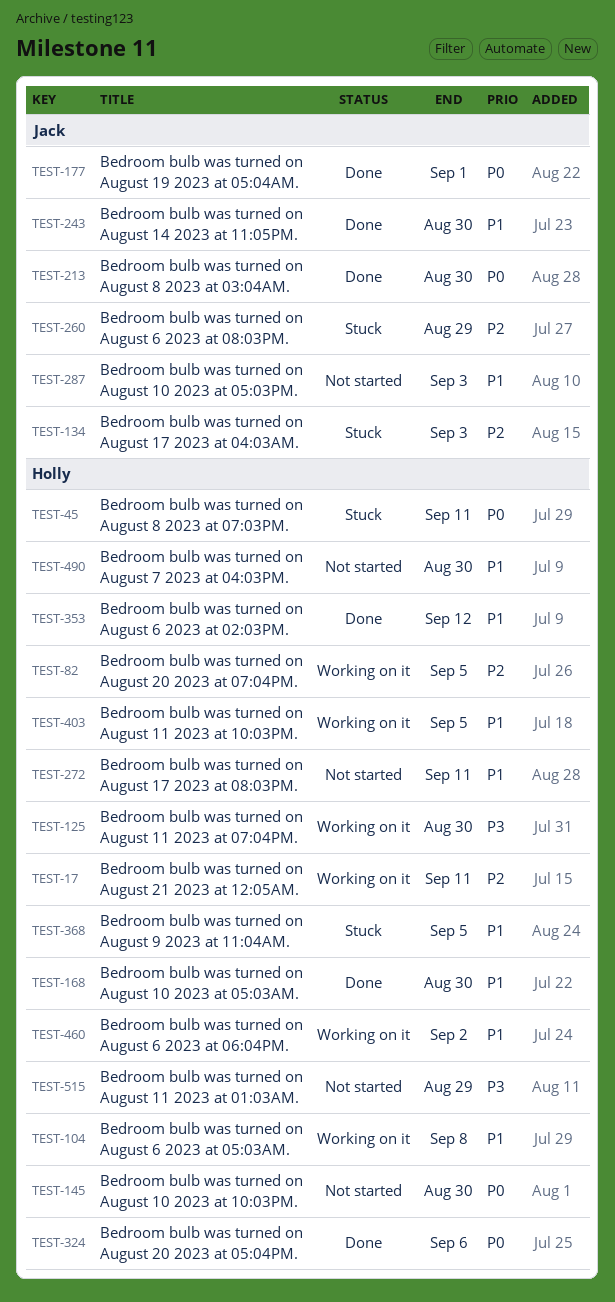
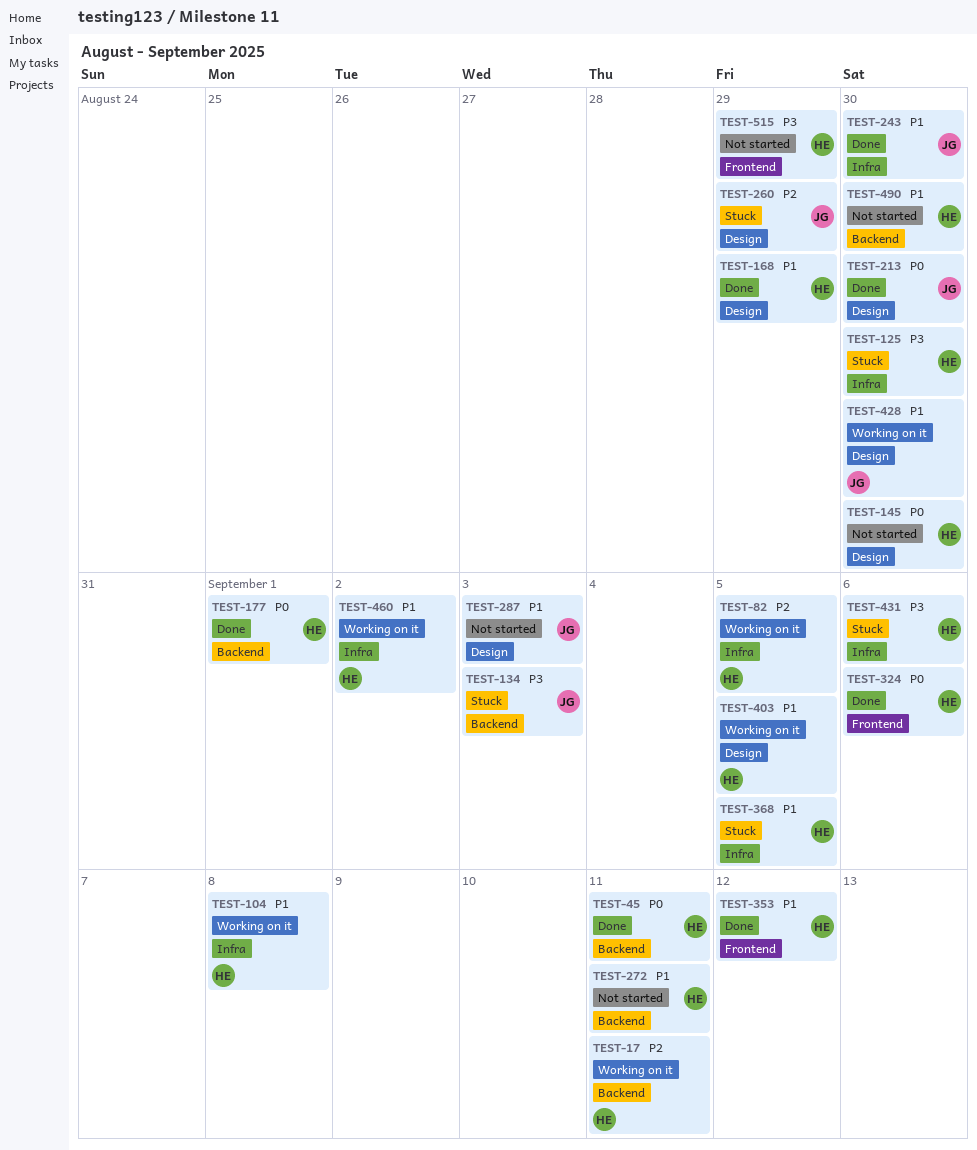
TEST-45, status: Stuck -> Done
TEST-125, status: Working on it -> Stuck
TEST-134, priority: P2 -> P3
TEST-168, due: Aug 30 -> Aug 29
TEST-177, owner: Jack -> Holly
TEST-428: none -> present
TEST-431: none -> present

